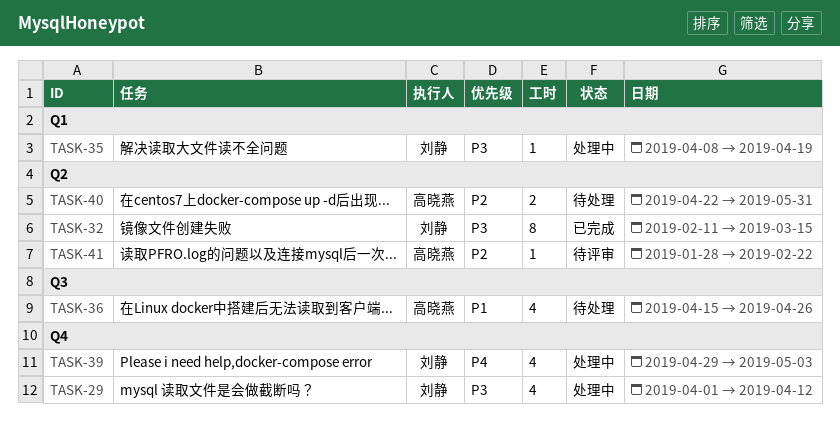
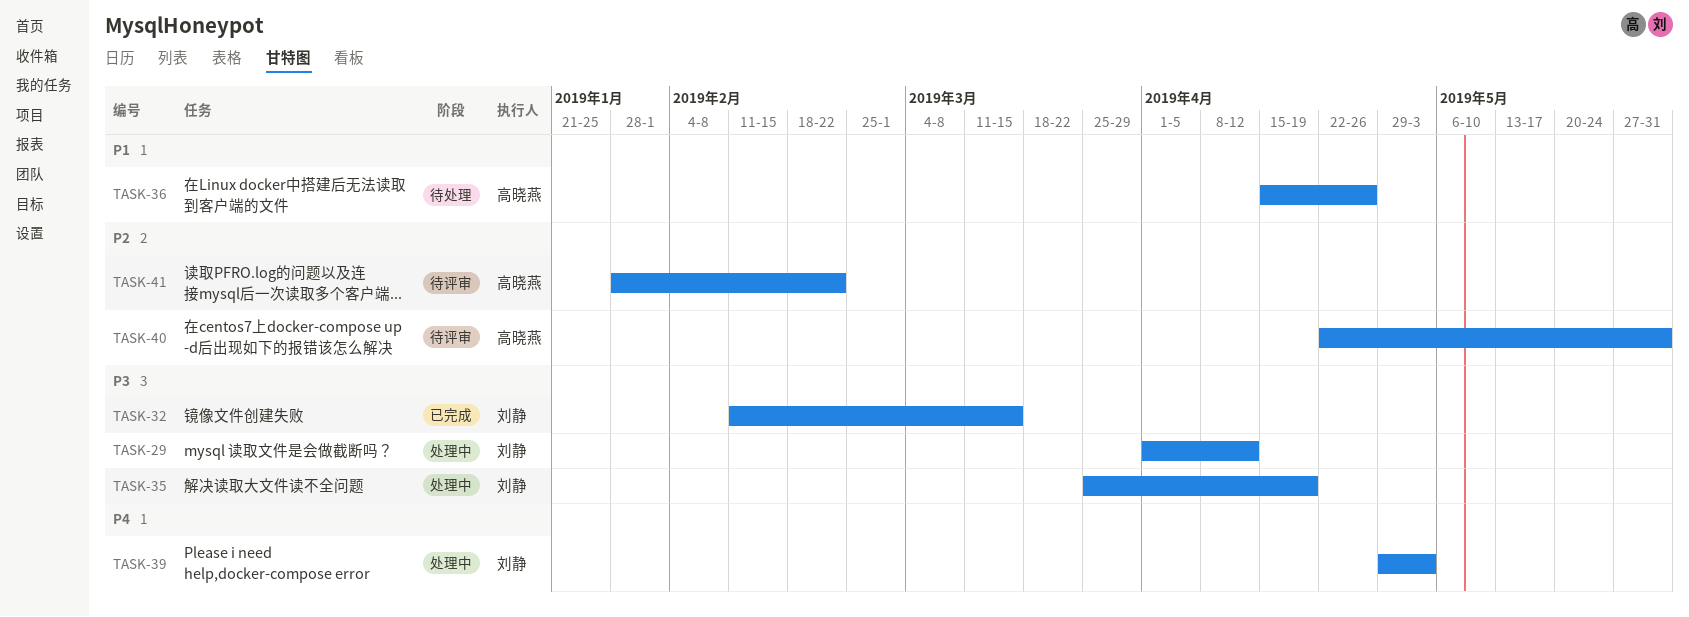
TASK-35, start: Apr 8 -> Mar 25
TASK-40, status: 待处理 -> 待评审

